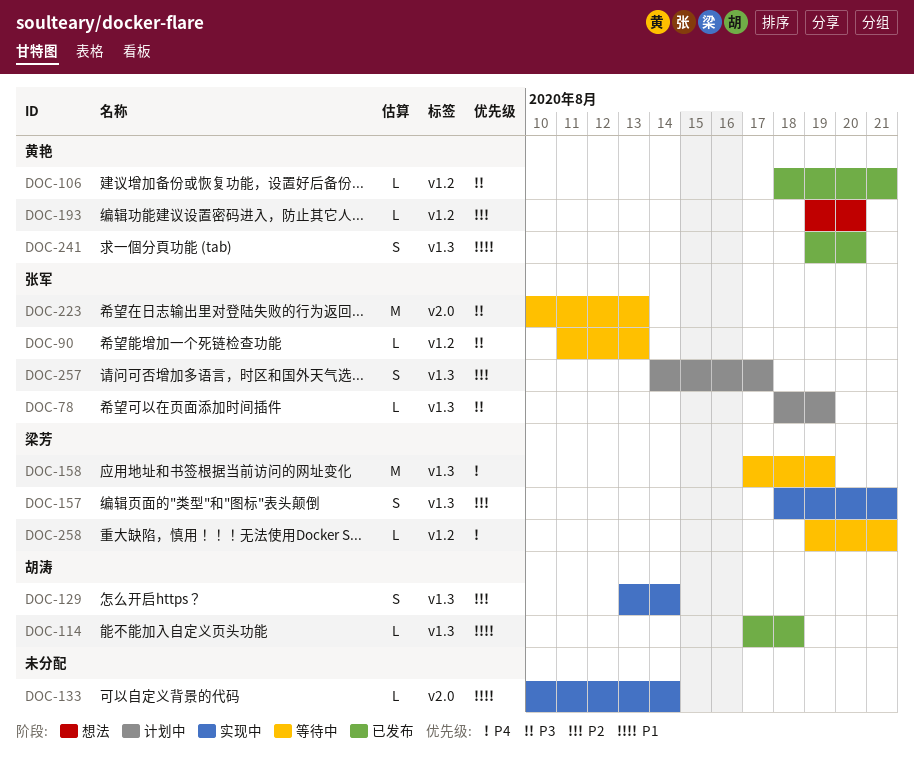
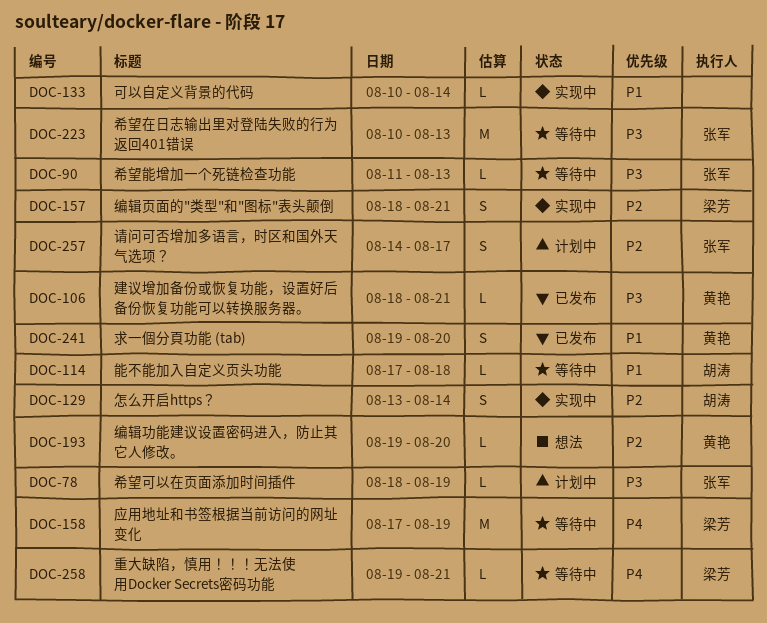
DOC-114, status: 已发布 -> 等待中

